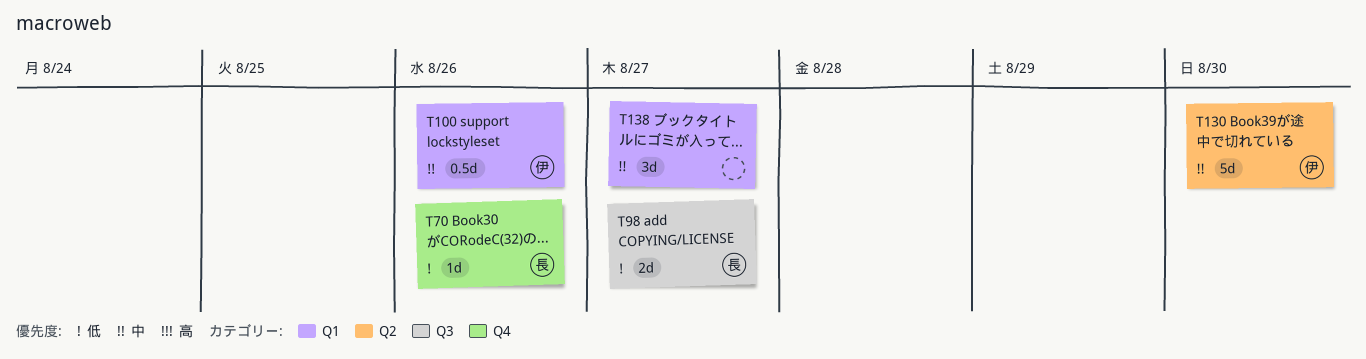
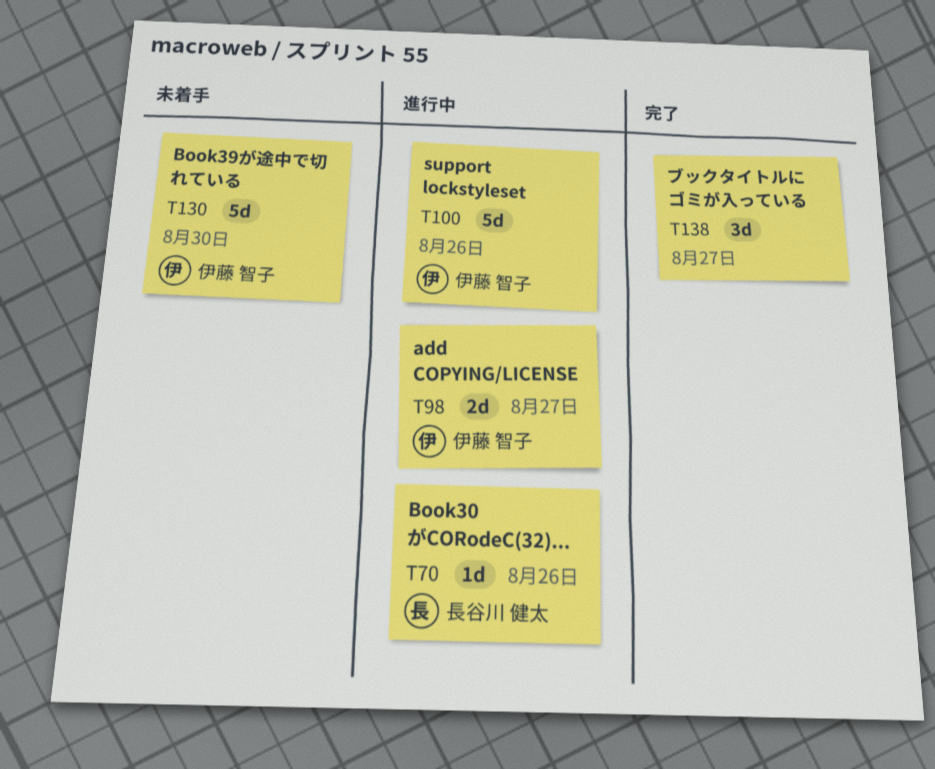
T98, owner: 長谷川 健太 -> 伊藤 智子
T100, estimate: 0.5d -> 5d

